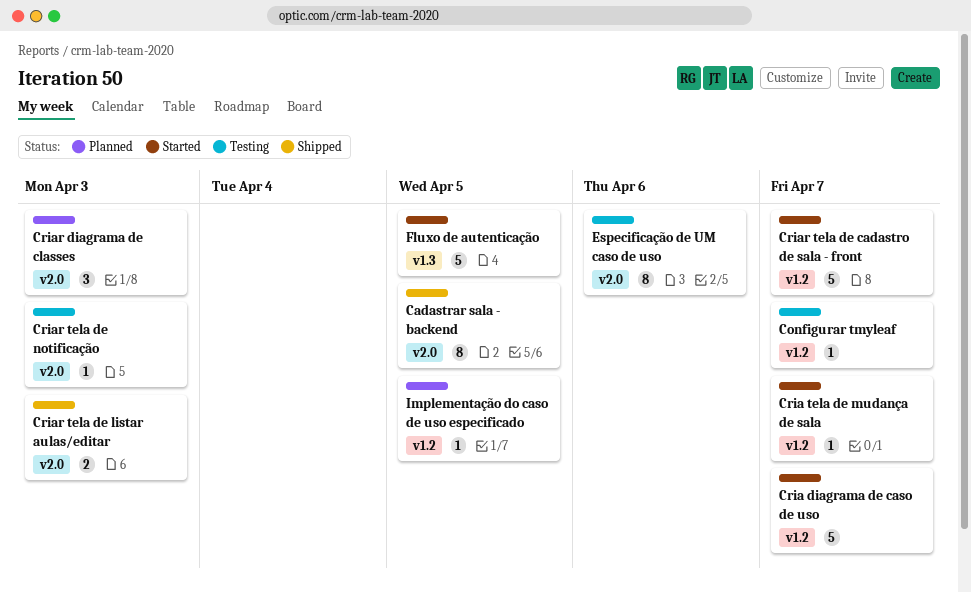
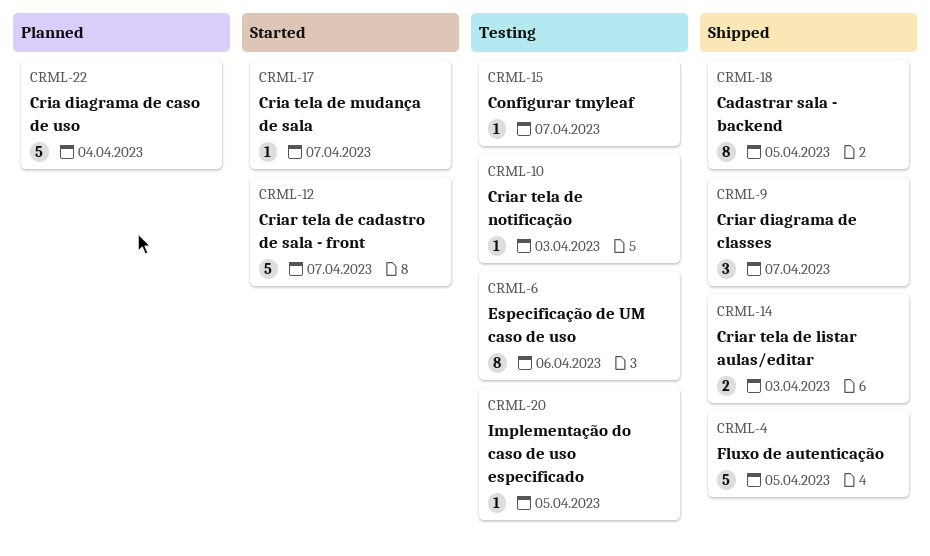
Cria diagrama de caso de uso, status: Started -> Planned
Cria diagrama de caso de uso, due: Apr 7 -> Apr 4
Criar diagrama de classes, status: Planned -> Shipped
Criar diagrama de classes, due: Apr 3 -> Apr 7
Fluxo de autenticação, status: Started -> Shipped
Implementação do caso de uso especificado, status: Planned -> Testing

